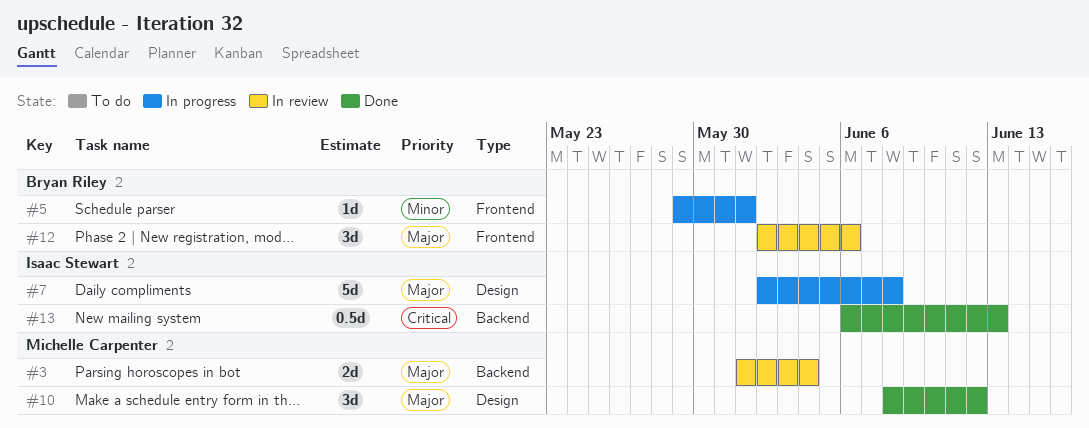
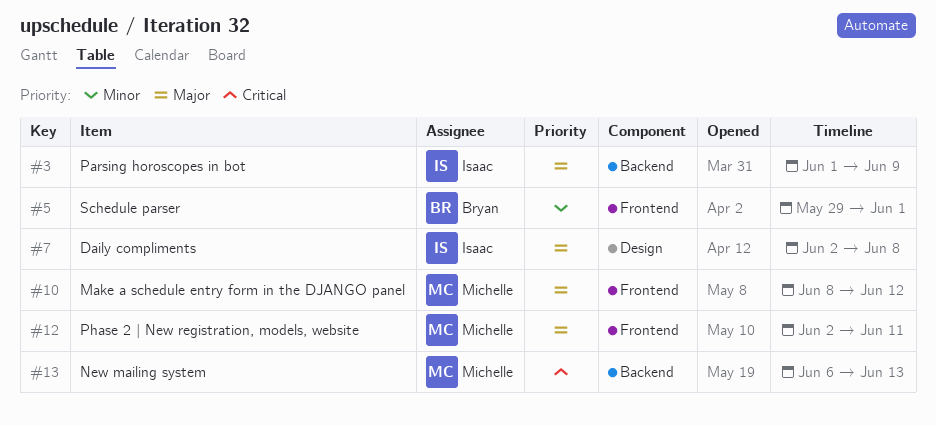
#3, owner: Michelle Carpenter -> Isaac Stewart
#3, due: Jun 4 -> Jun 9
#10, label: Design -> Frontend
#12, owner: Bryan Riley -> Michelle Carpenter
#12, due: Jun 6 -> Jun 11
#13, owner: Isaac Stewart -> Michelle Carpenter

